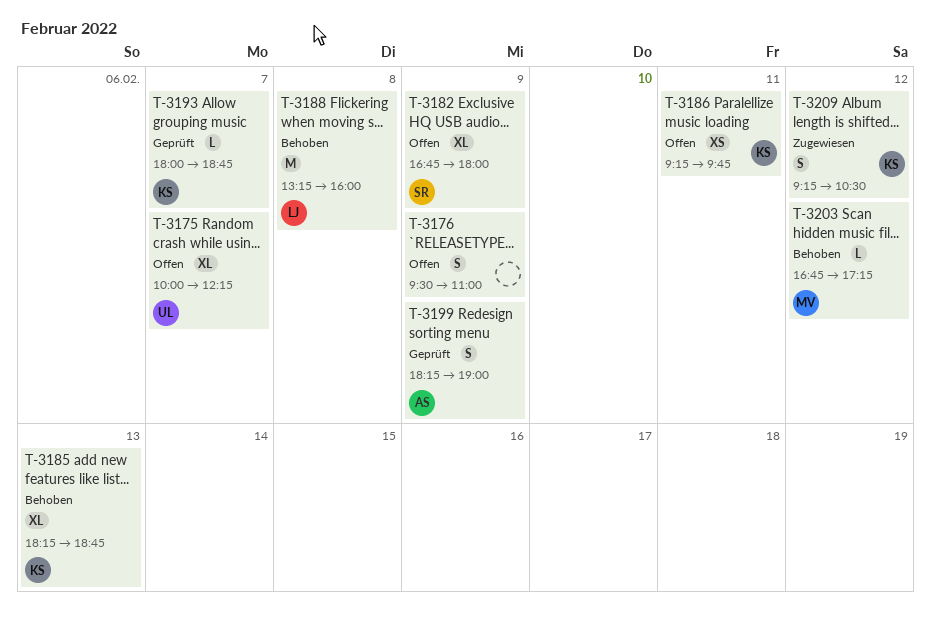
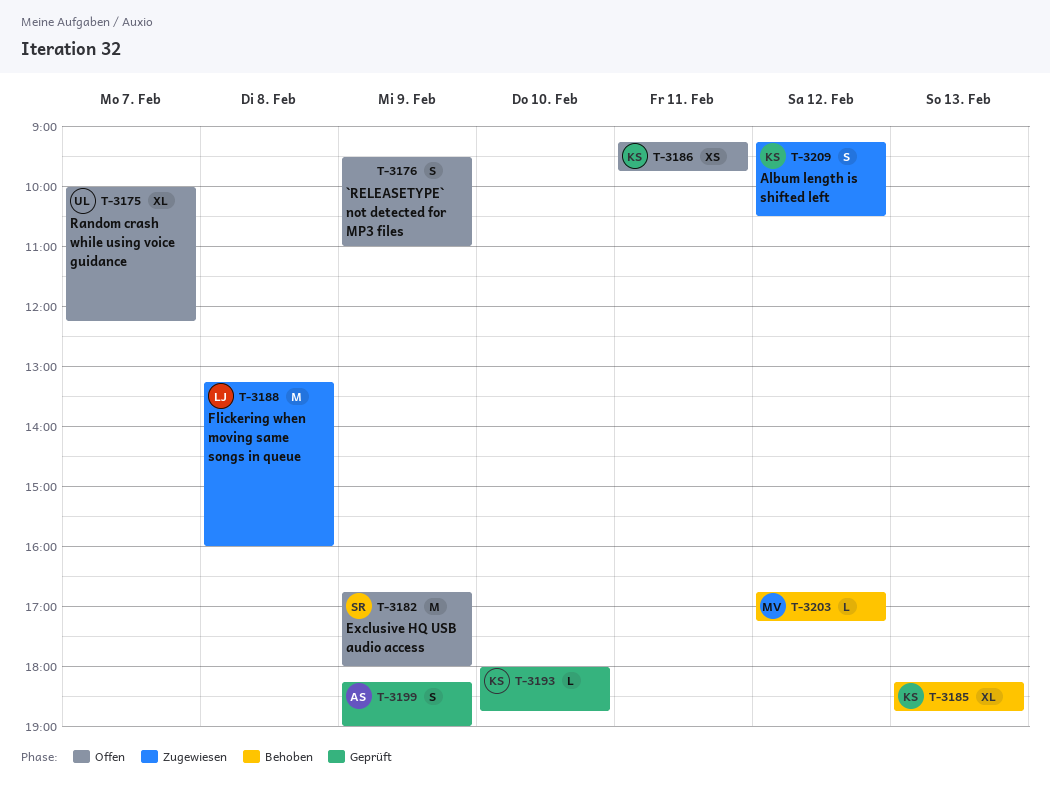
T-3182, estimate: XL -> M
T-3188, status: Behoben -> Zugewiesen
T-3193, day: Feb 7 -> Feb 10

